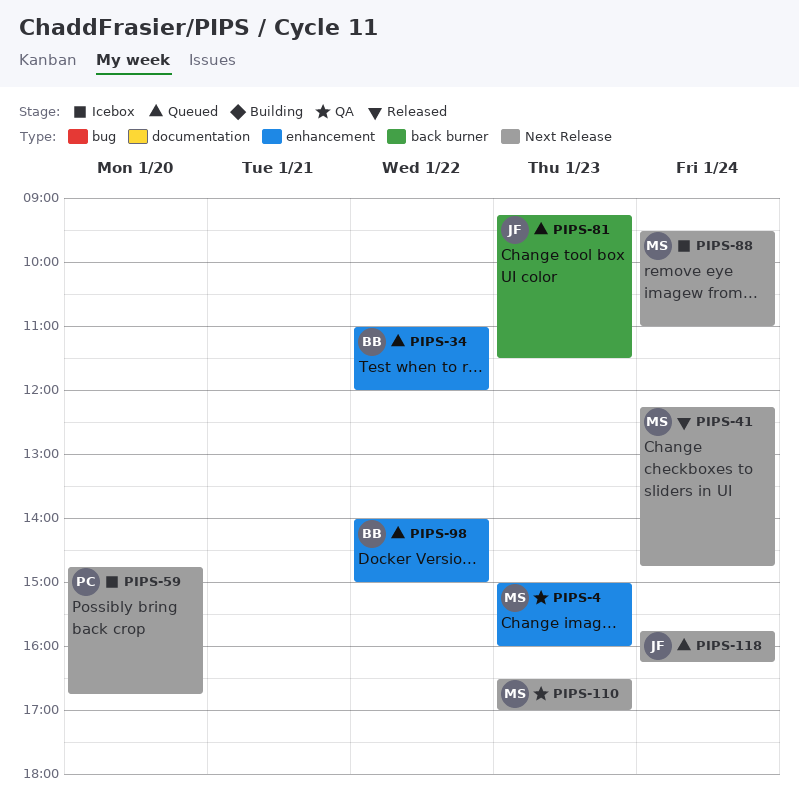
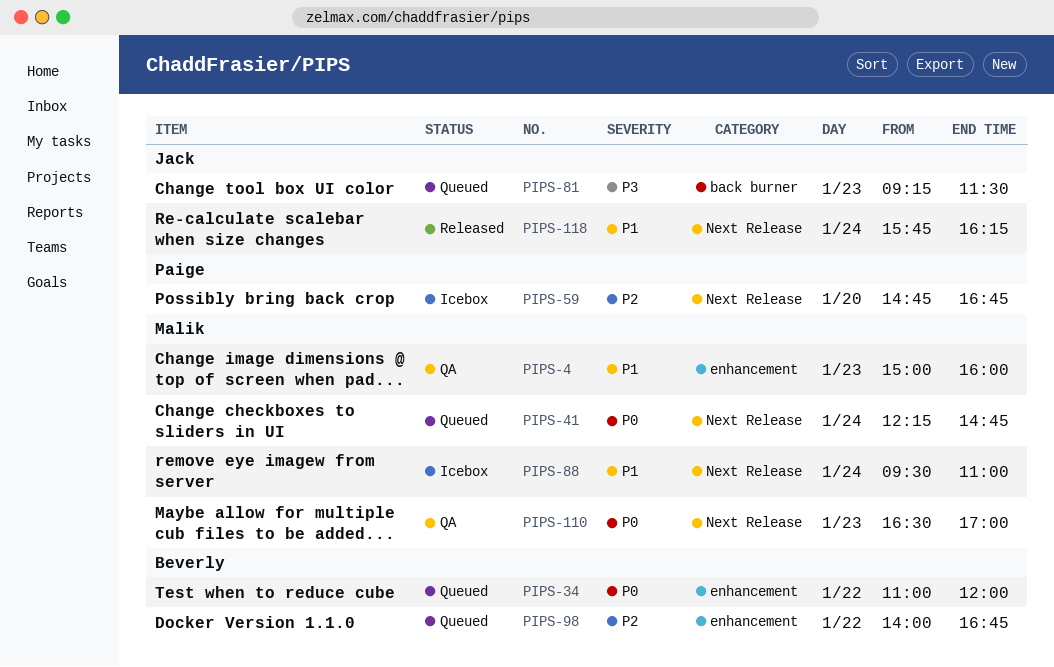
PIPS-41, status: Released -> Queued
PIPS-98, ends: 15:00 -> 16:45
PIPS-118, status: Queued -> Released

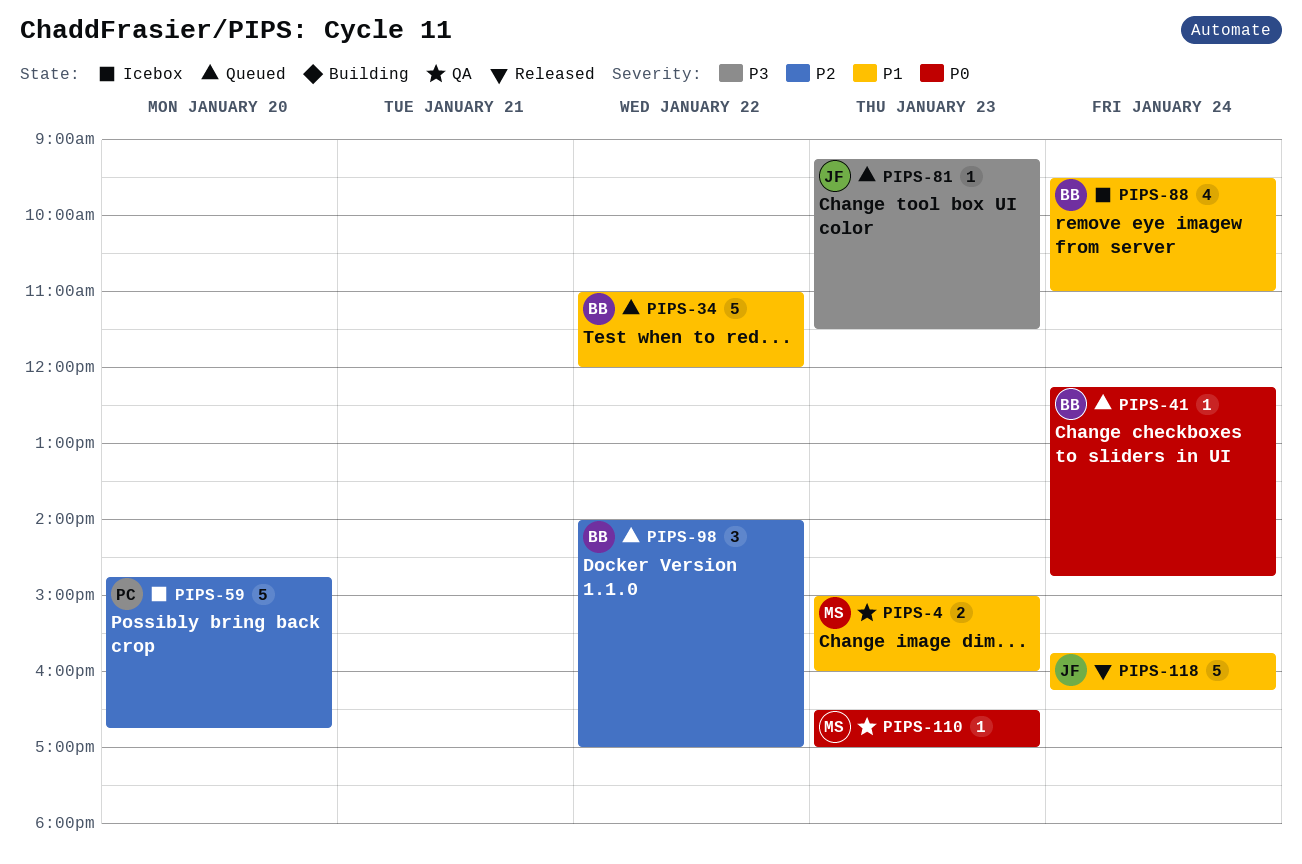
PIPS-34, priority: P0 -> P1
PIPS-41, owner: Malik -> Beverly
PIPS-88, owner: Malik -> Beverly
PIPS-98, ends: 16:45 -> 17:00

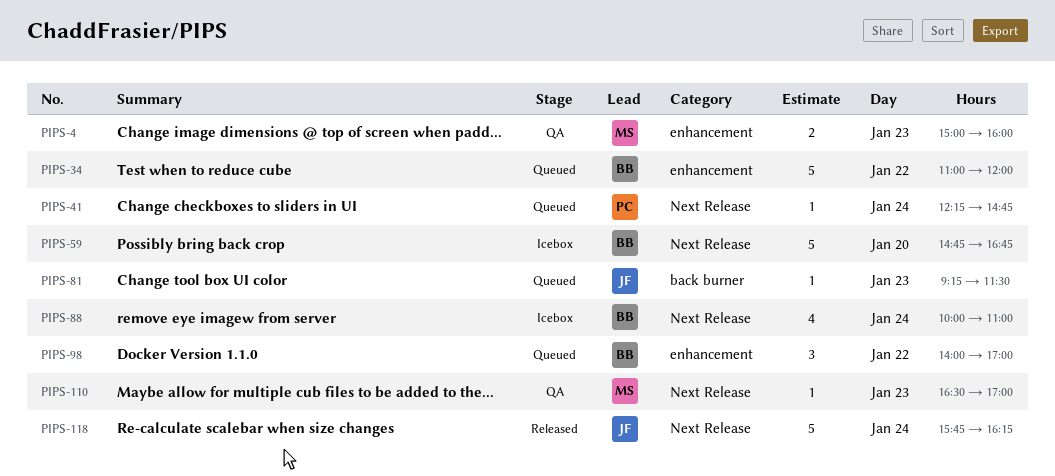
PIPS-41, owner: BB -> PC
PIPS-59, owner: PC -> BB
PIPS-88, begins: 09:30 -> 10:00

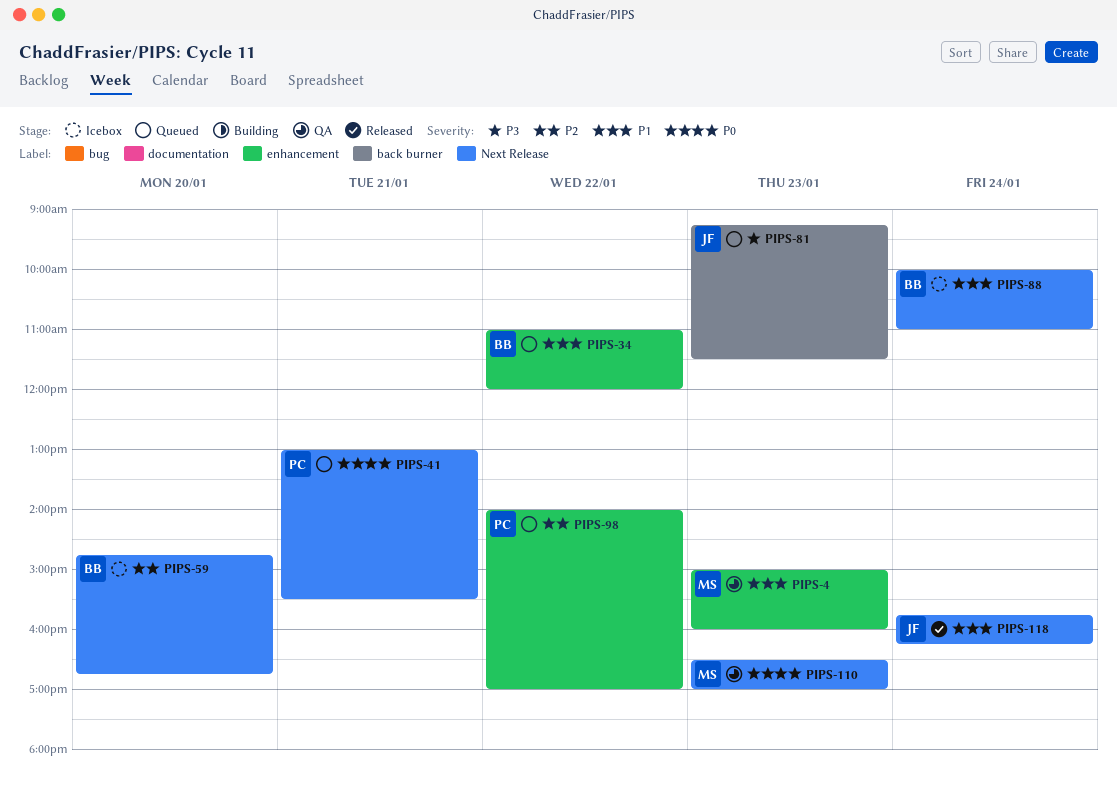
PIPS-41, day: Jan 24 -> Jan 21
PIPS-41, begins: 12:15 -> 13:00
PIPS-41, ends: 14:45 -> 15:30
PIPS-98, owner: BB -> PC

